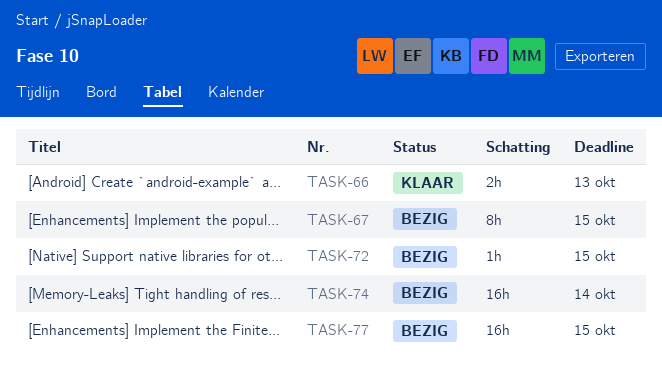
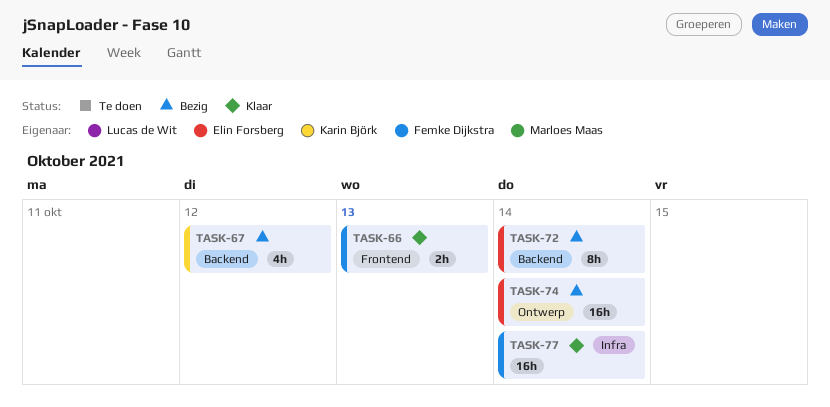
TASK-67, estimate: 8h -> 4h
TASK-67, due: Oct 15 -> Oct 12
TASK-72, estimate: 1h -> 8h
TASK-72, due: Oct 15 -> Oct 14
TASK-77, status: Bezig -> Klaar
TASK-77, due: Oct 15 -> Oct 14

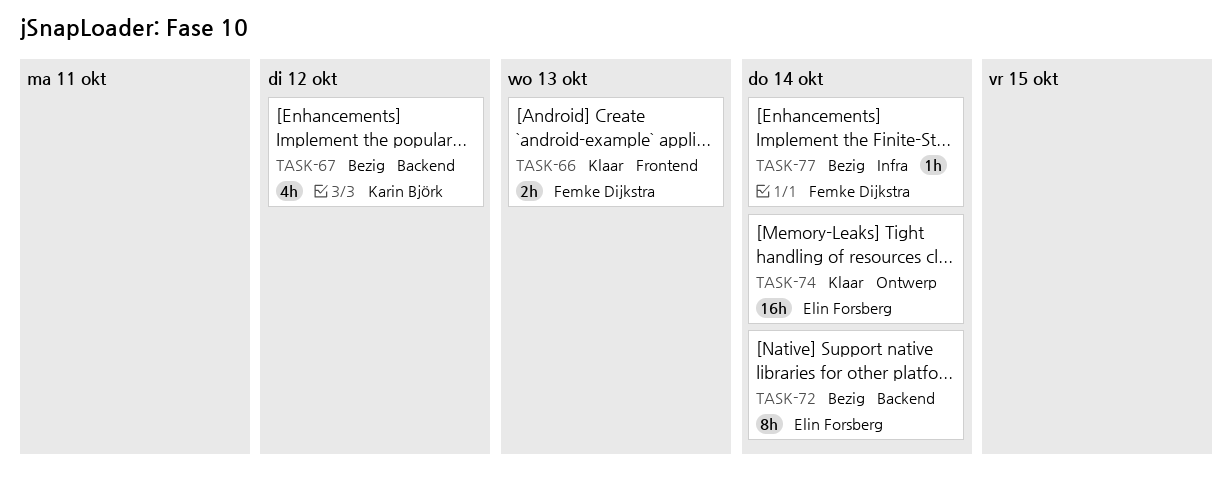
TASK-74, status: Bezig -> Klaar
TASK-77, status: Klaar -> Bezig
TASK-77, estimate: 16h -> 1h

